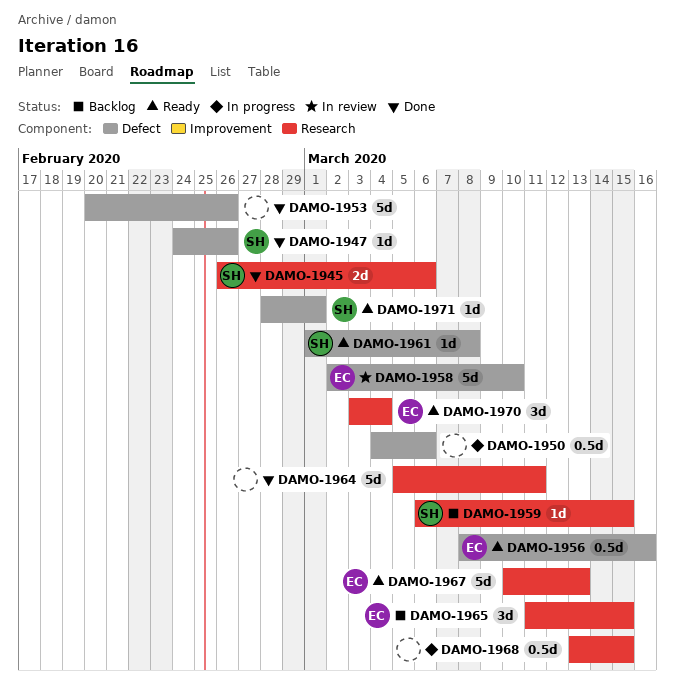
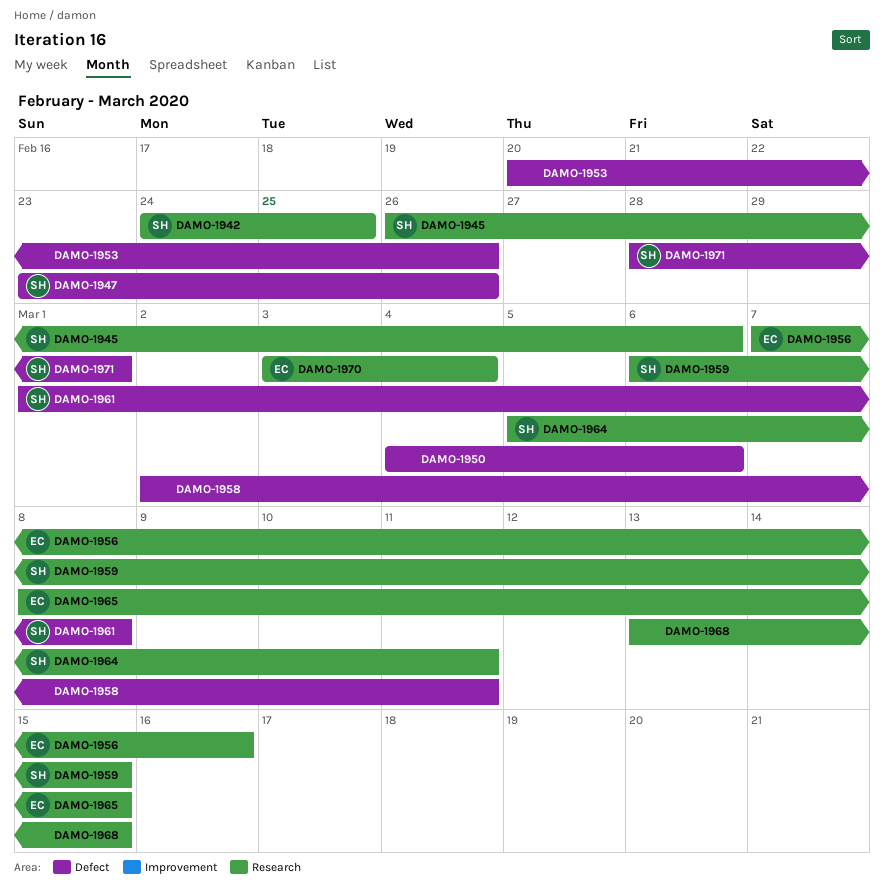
DAMO-1942: none -> present
DAMO-1947, start: Feb 24 -> Feb 23
DAMO-1956, label: Defect -> Research
DAMO-1956, start: Mar 8 -> Mar 7
DAMO-1958, owner: EC -> none
DAMO-1958, due: Mar 10 -> Mar 11
DAMO-1964, owner: none -> SH
DAMO-1965, start: Mar 11 -> Mar 8
DAMO-1967: present -> none

